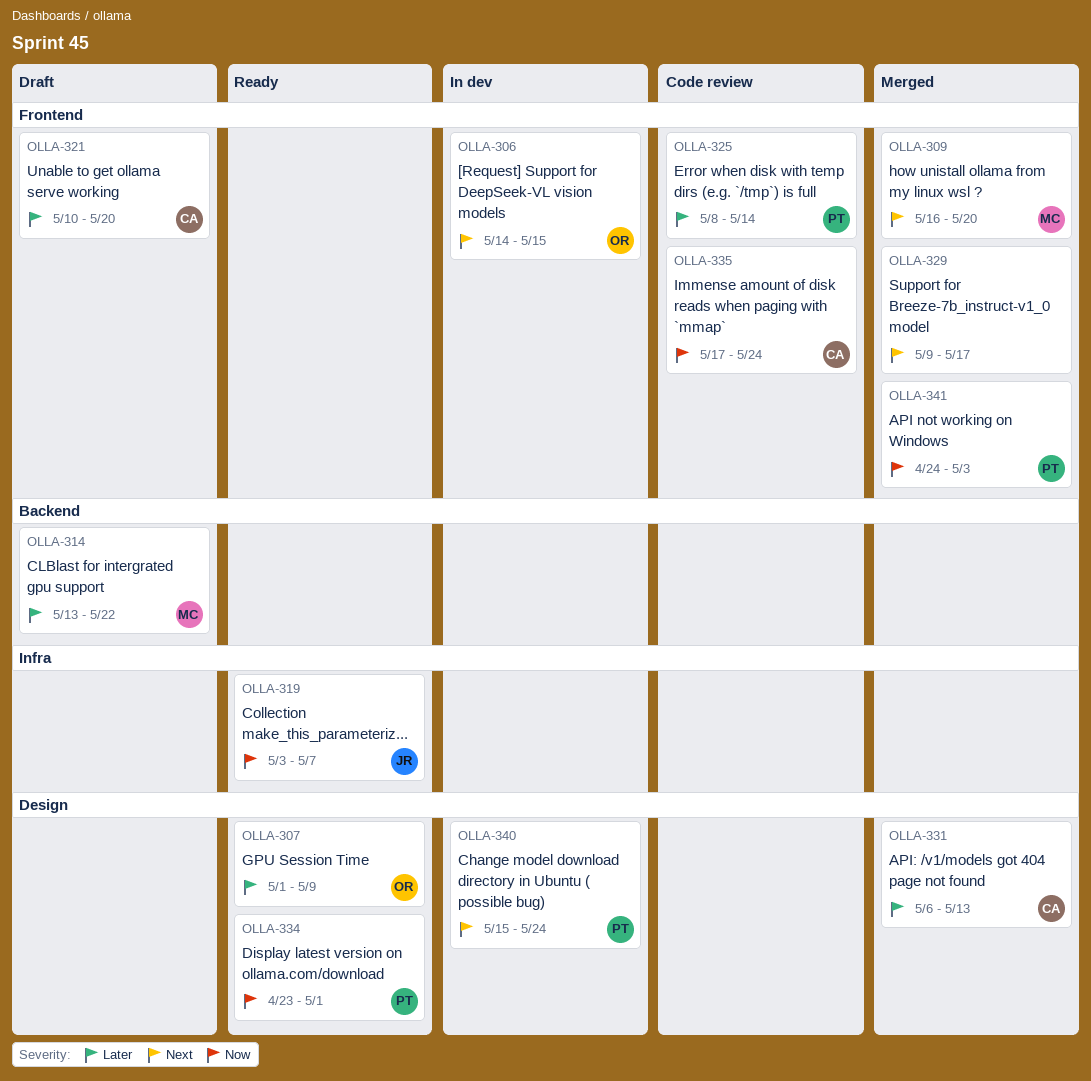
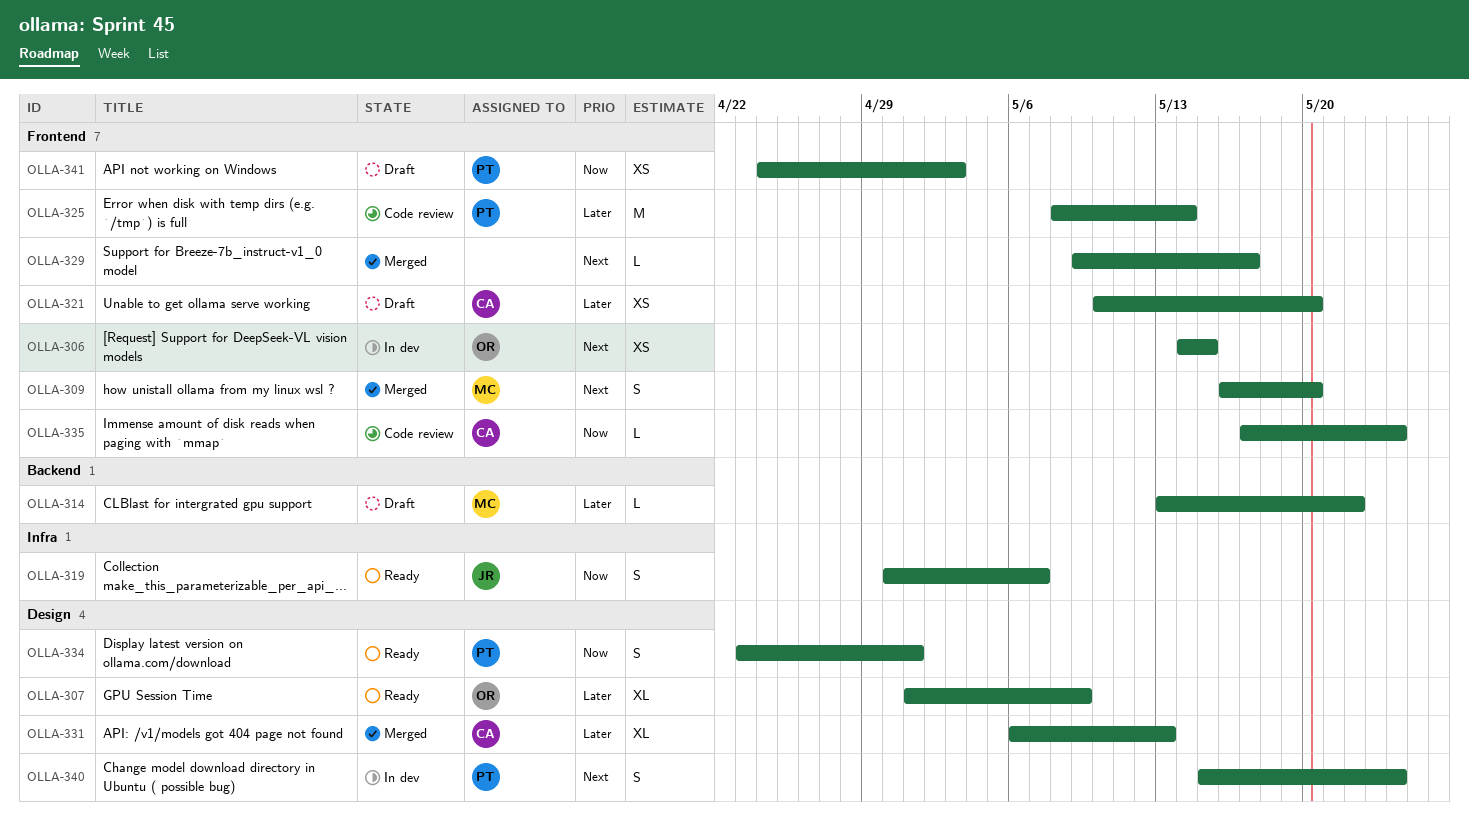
OLLA-319, start: May 3 -> Apr 30
OLLA-341, status: Merged -> Draft

